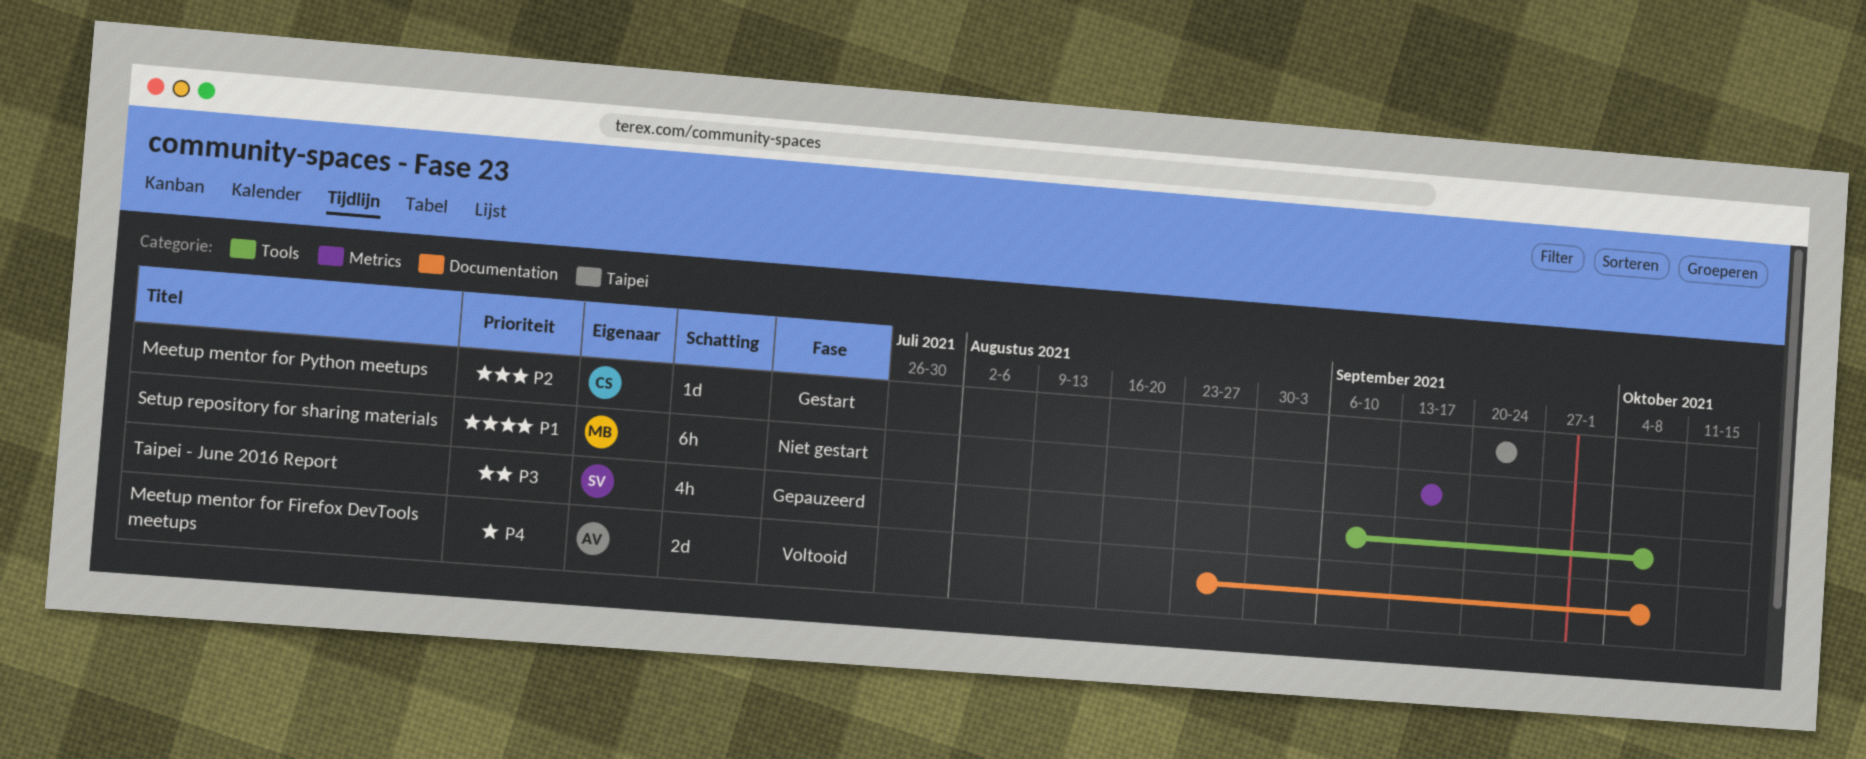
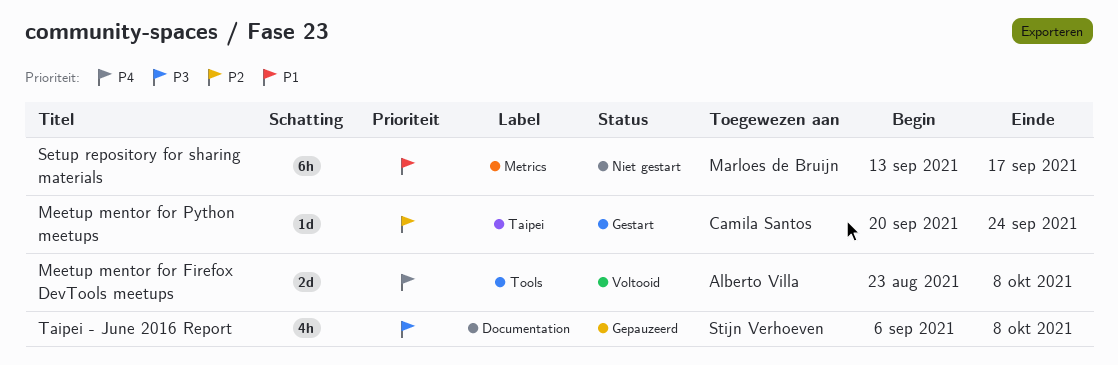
Meetup mentor for Firefox DevTools meetups, label: Documentation -> Tools
Taipei - June 2016 Report, label: Tools -> Documentation

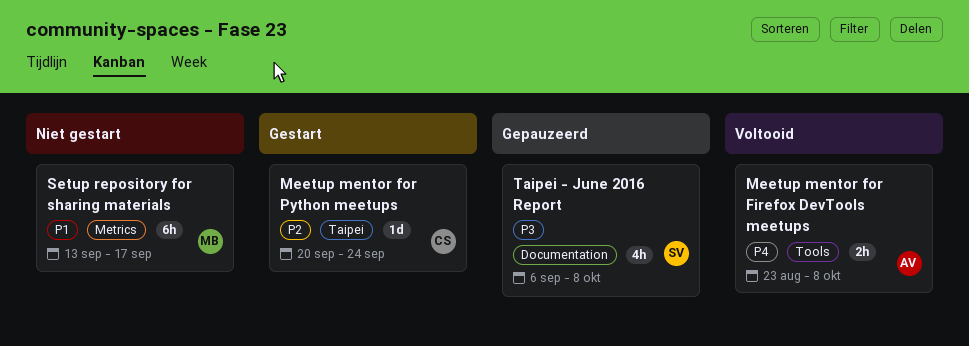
Meetup mentor for Firefox DevTools meetups, estimate: 2d -> 2h

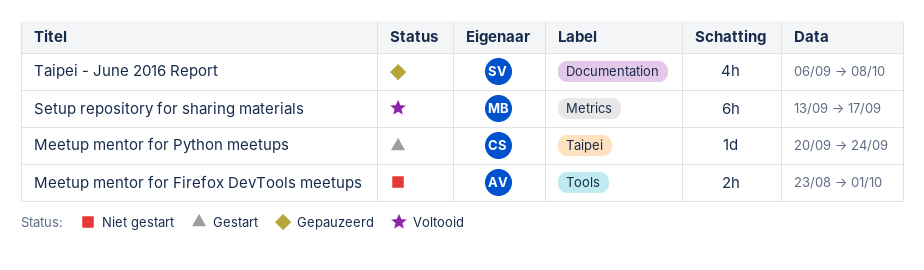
Meetup mentor for Firefox DevTools meetups, status: Voltooid -> Niet gestart
Meetup mentor for Firefox DevTools meetups, due: Oct 8 -> Oct 1
Setup repository for sharing materials, status: Niet gestart -> Voltooid

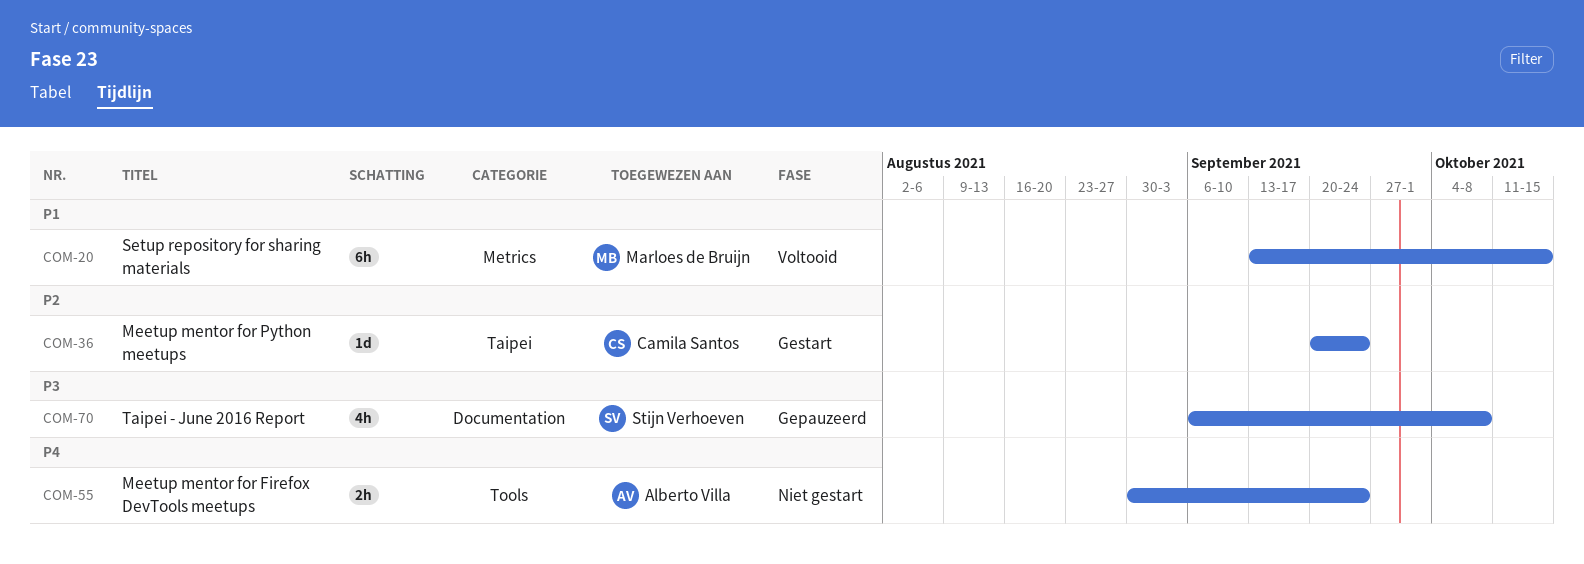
Meetup mentor for Firefox DevTools meetups, start: Aug 23 -> Aug 30
Meetup mentor for Firefox DevTools meetups, due: Oct 1 -> Sep 24
Setup repository for sharing materials, due: Sep 17 -> Oct 15

